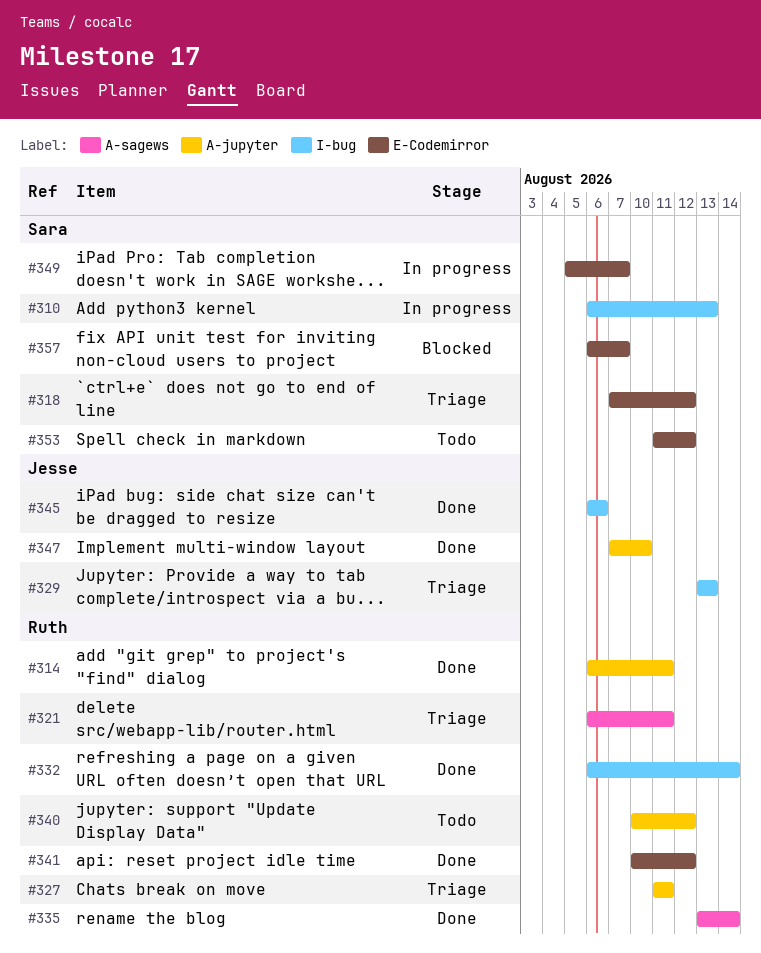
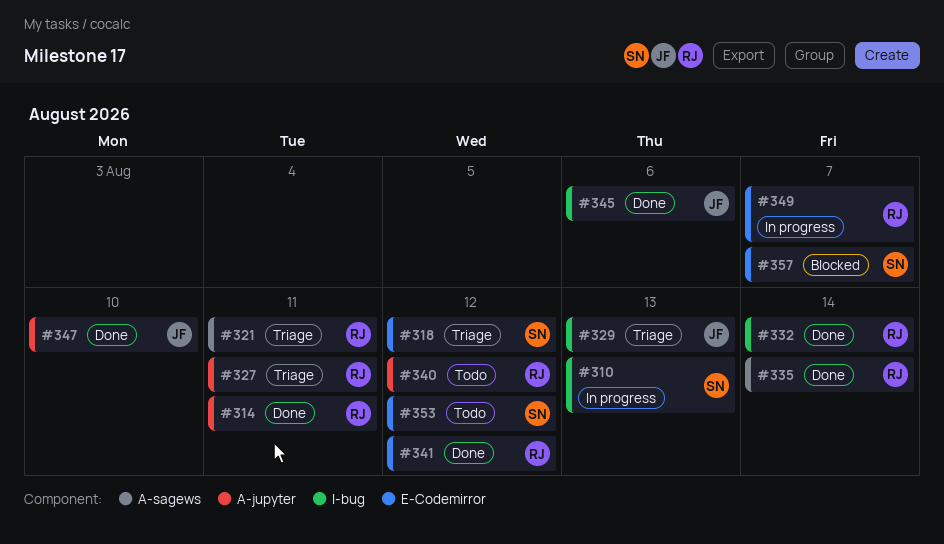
#349, owner: Sara -> Ruth

